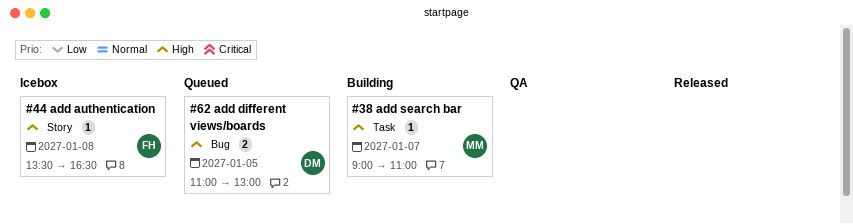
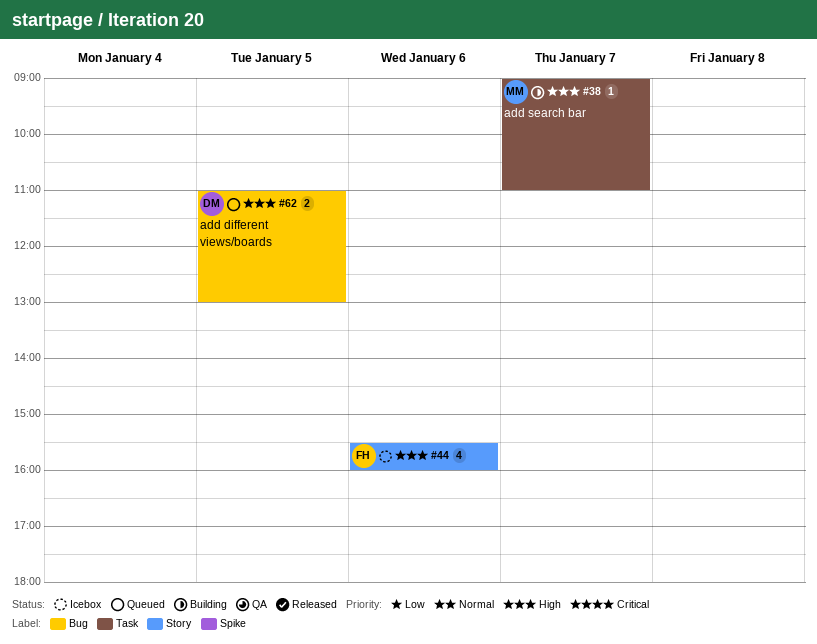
#44, estimate: 1 -> 4
#44, day: Jan 8 -> Jan 6
#44, begins: 13:30 -> 15:30
#44, ends: 16:30 -> 16:00

